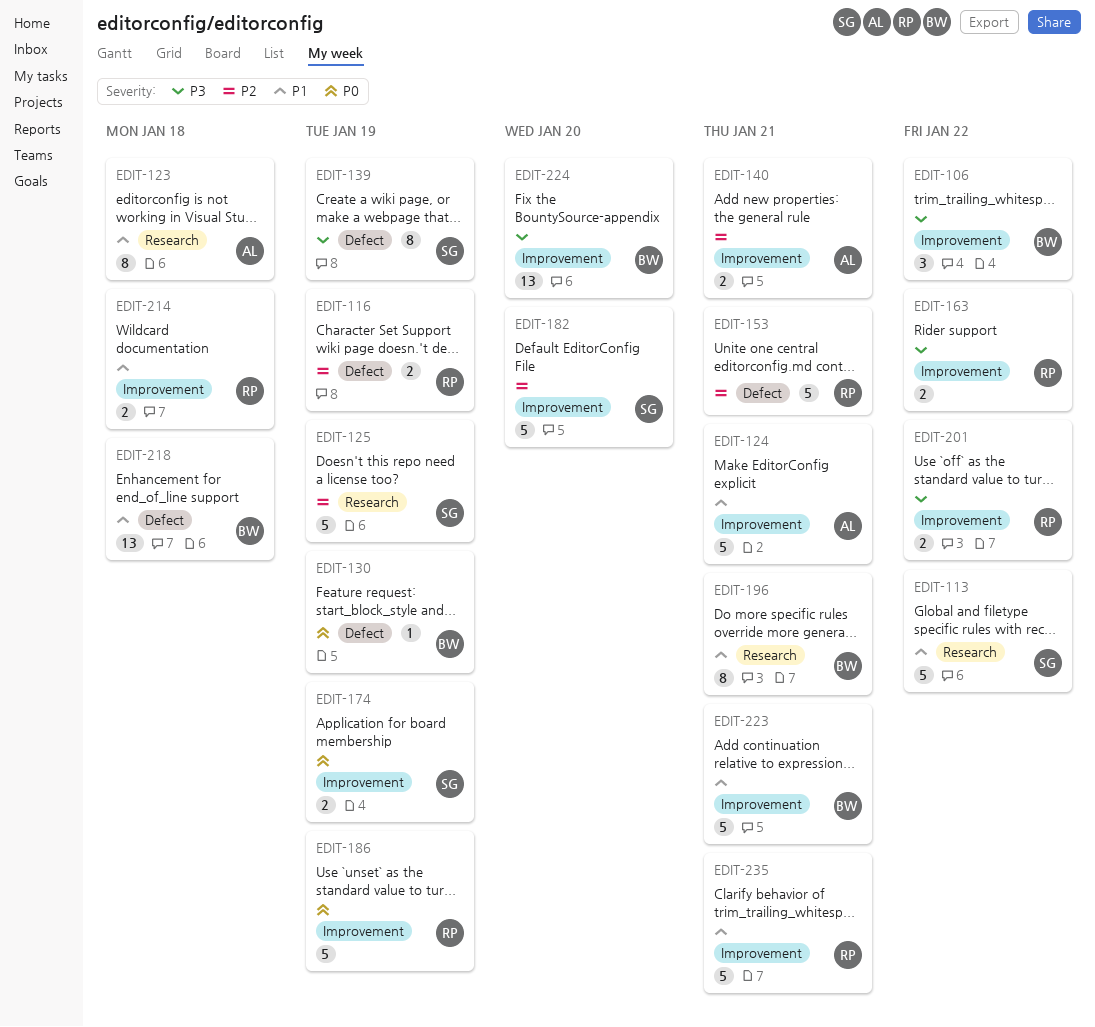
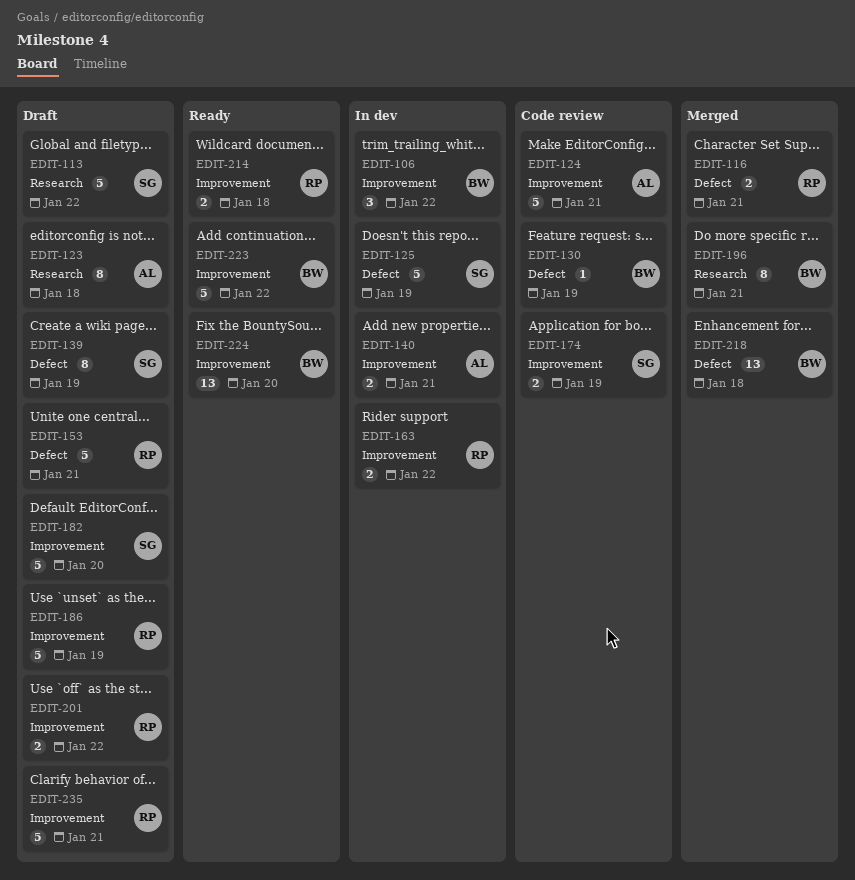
EDIT-116, due: Jan 19 -> Jan 21
EDIT-125, label: Research -> Defect
EDIT-223, due: Jan 21 -> Jan 22

